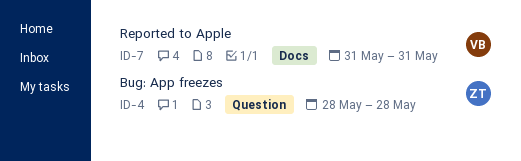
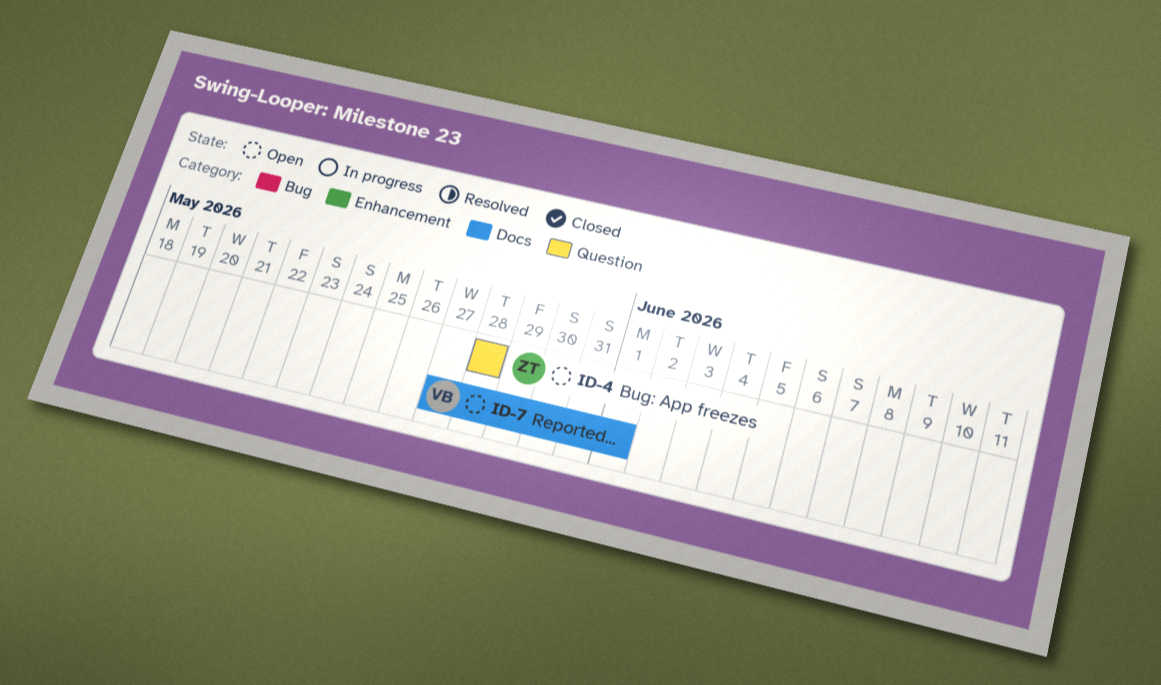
ID-7, start: May 31 -> May 27
ID-7, due: May 31 -> Jun 1

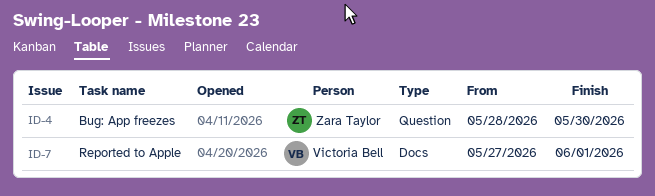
ID-4, due: May 28 -> May 30

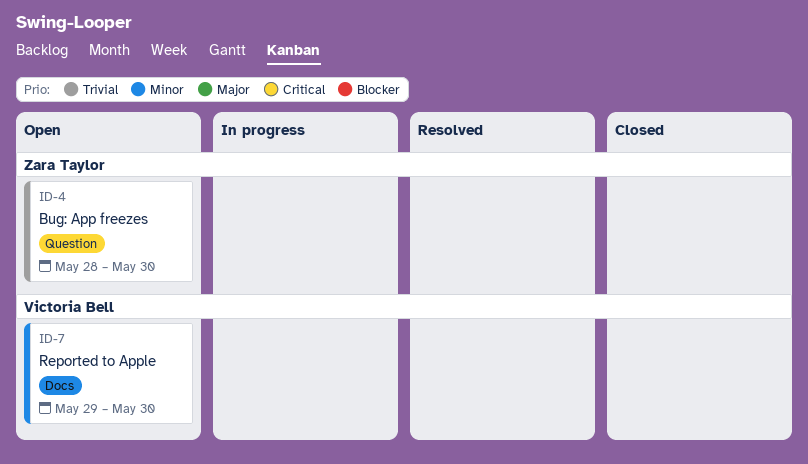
ID-7, start: May 27 -> May 29
ID-7, due: Jun 1 -> May 30

